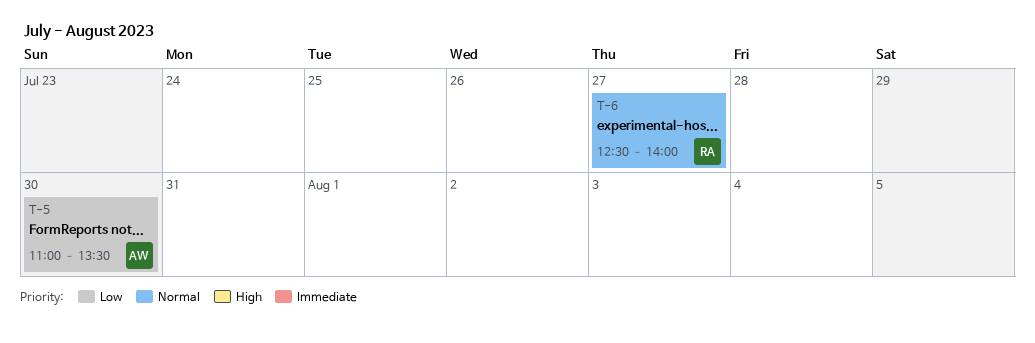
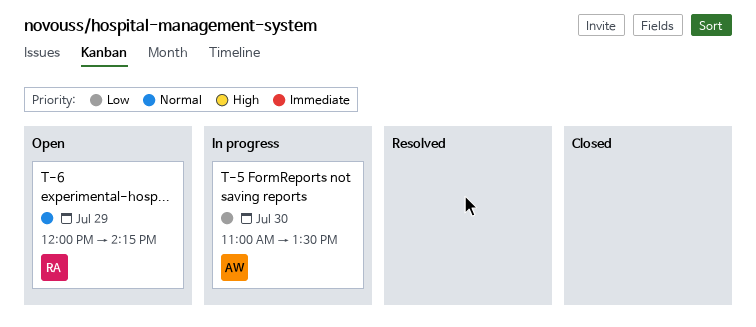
T-6, day: Jul 27 -> Jul 29
T-6, begins: 12:30 -> 12:00
T-6, ends: 14:00 -> 14:15

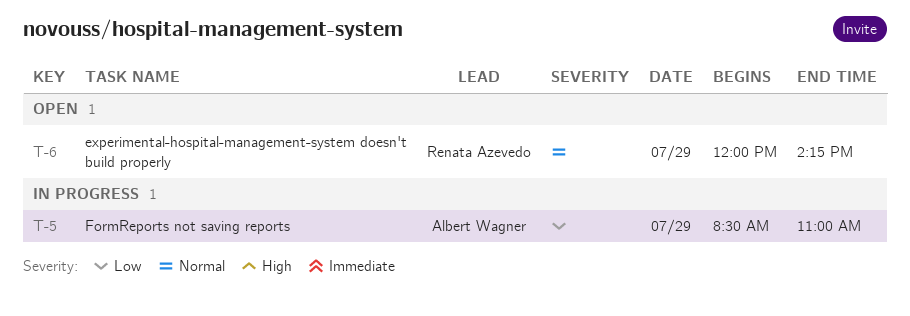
T-5, day: Jul 30 -> Jul 29
T-5, begins: 11:00 -> 08:30
T-5, ends: 13:30 -> 11:00

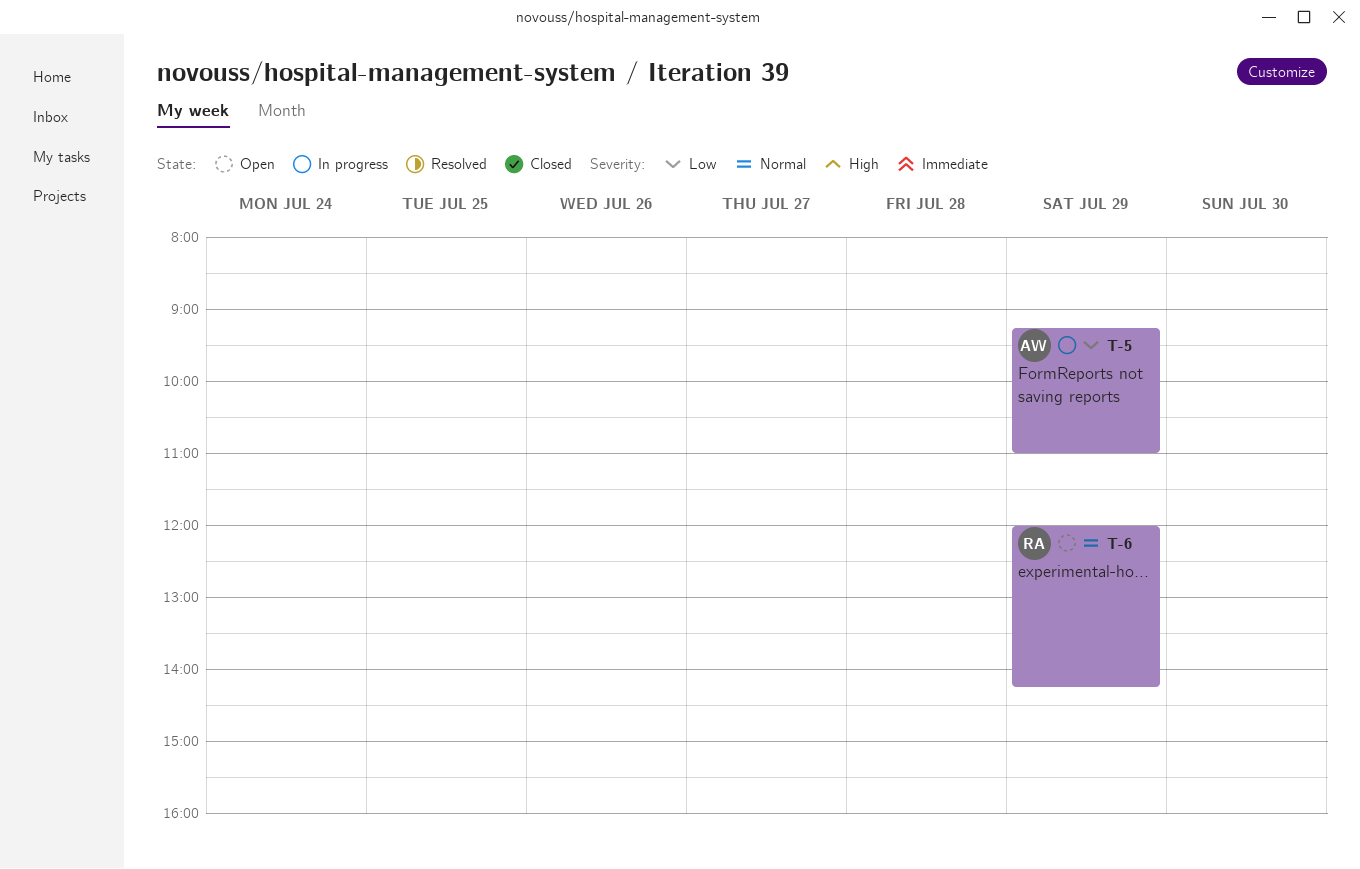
T-5, begins: 08:30 -> 09:15

